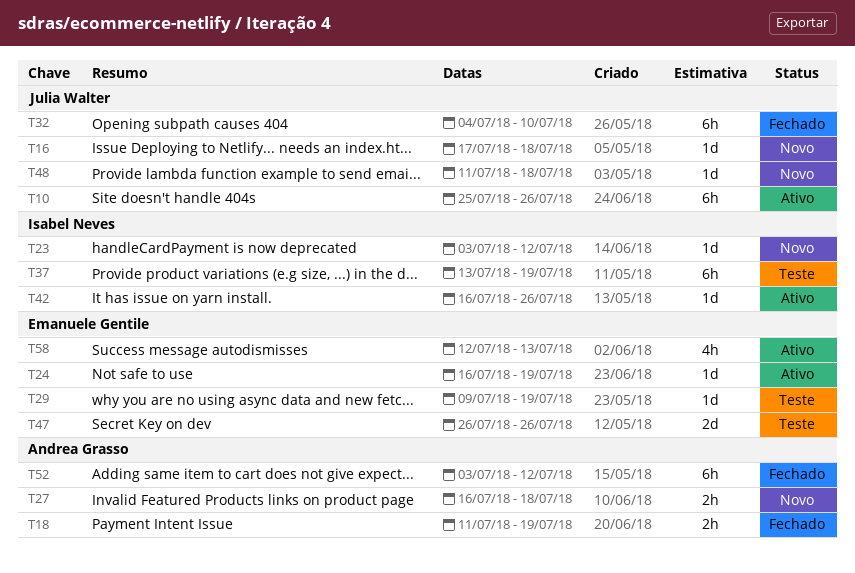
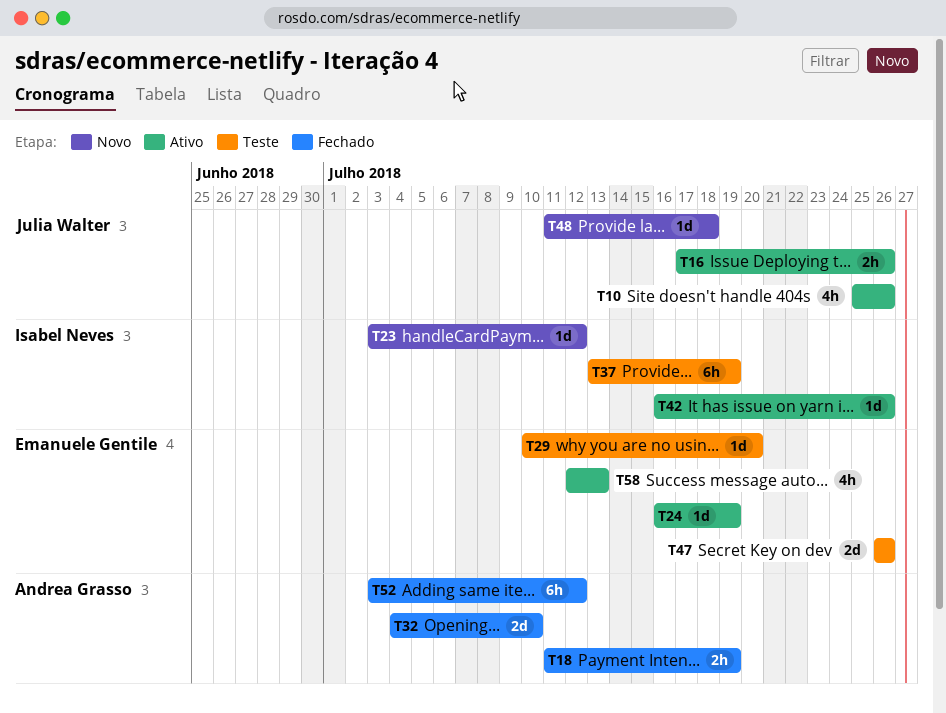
T10, estimate: 6h -> 4h
T16, status: Novo -> Ativo
T16, estimate: 1d -> 2h
T16, due: Jul 18 -> Jul 26
T27: present -> none
T29, start: Jul 9 -> Jul 10
T29, due: Jul 19 -> Jul 20
T32, owner: Julia Walter -> Andrea Grasso
T32, estimate: 6h -> 2d

